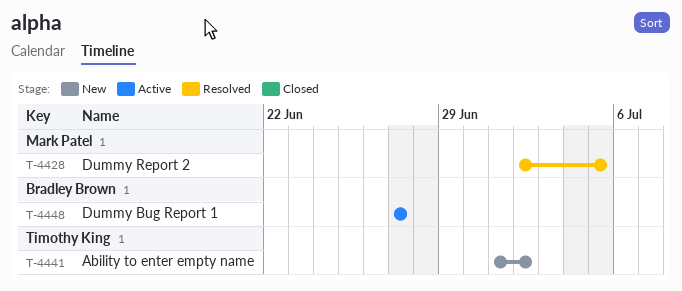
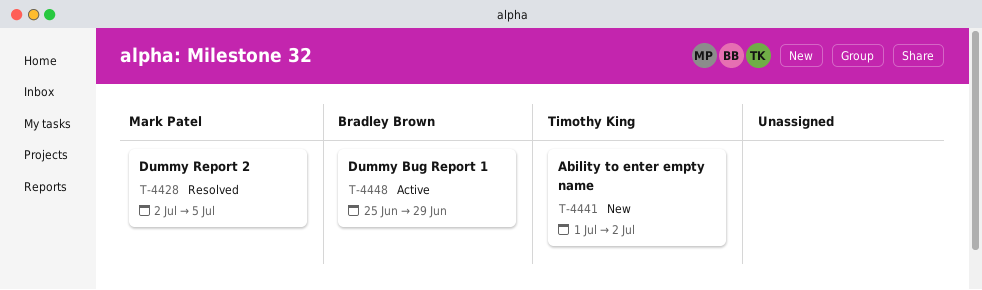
T-4448, start: Jun 27 -> Jun 25
T-4448, due: Jun 27 -> Jun 29

